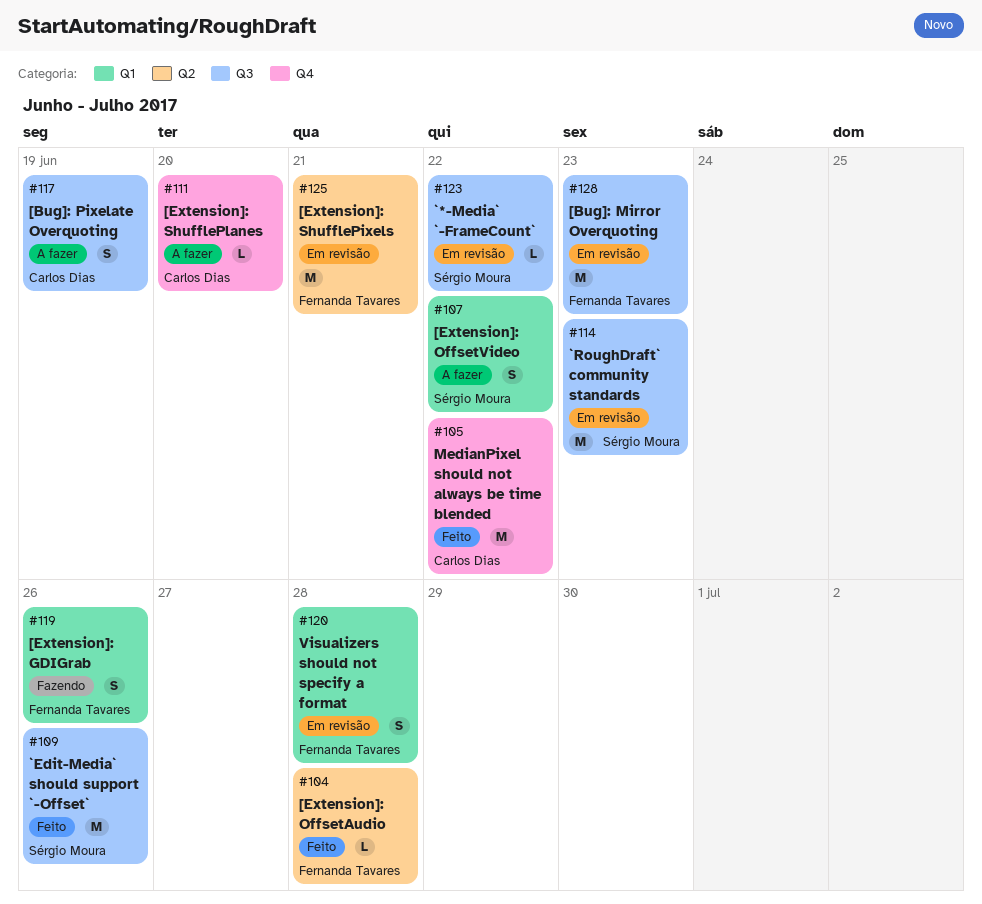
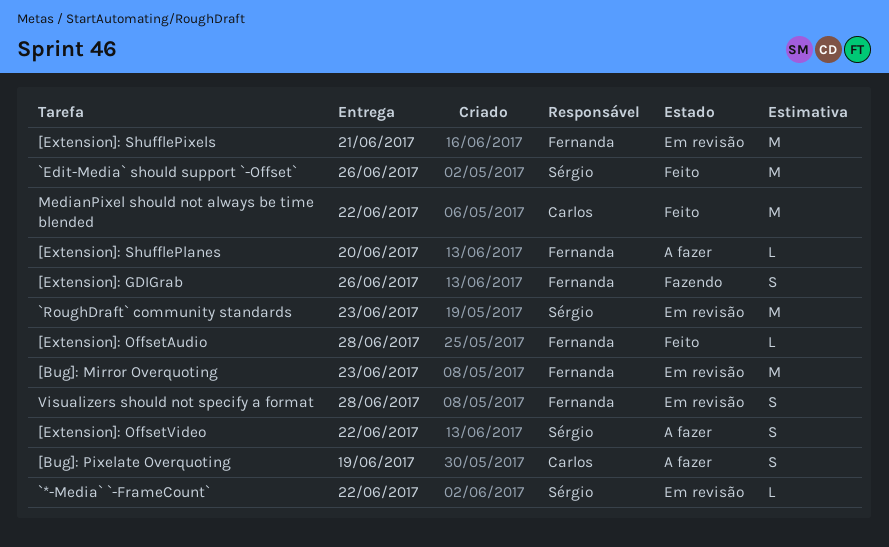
[Extension]: ShufflePlanes, owner: Carlos Dias -> Fernanda Tavares

